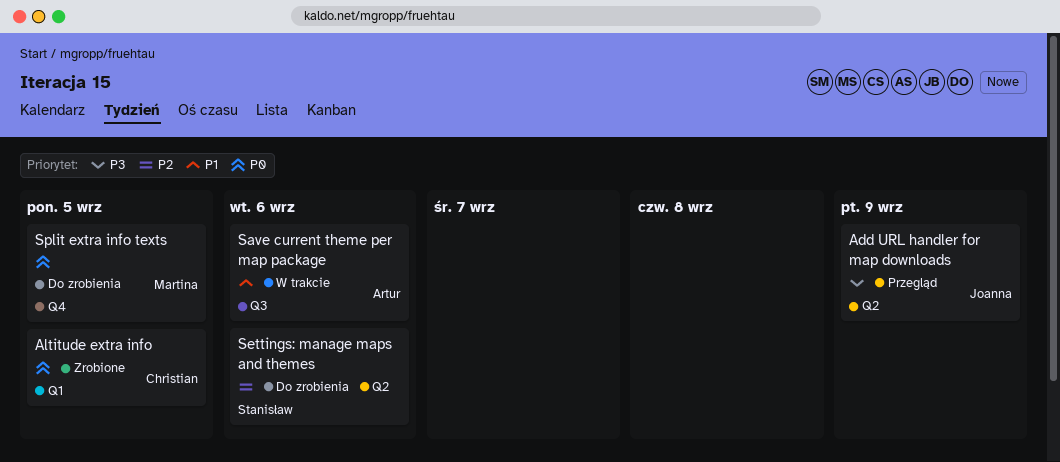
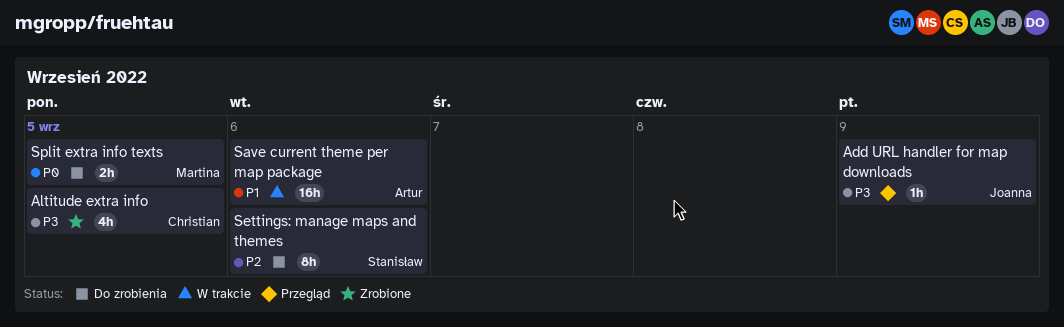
Altitude extra info, priority: P0 -> P3

